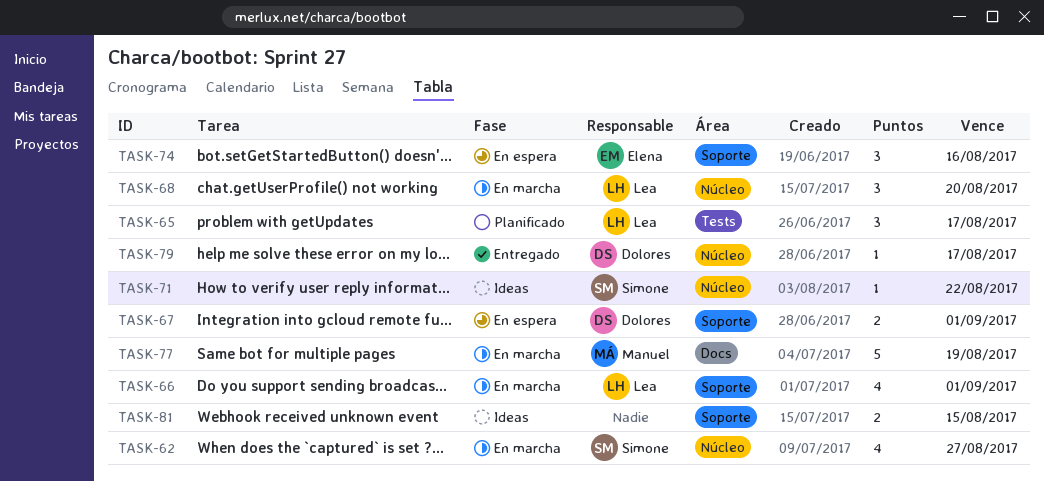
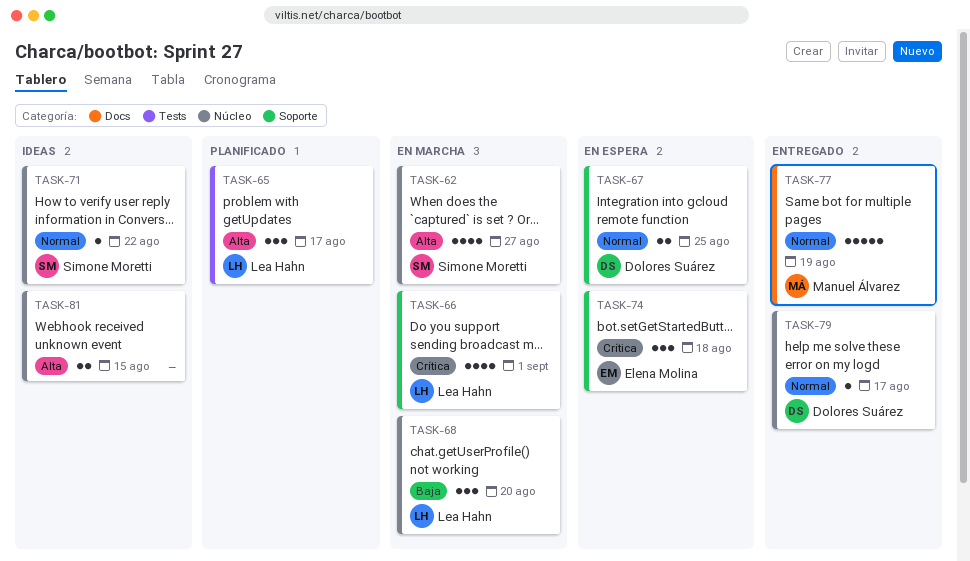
TASK-67, due: Sep 1 -> Aug 25
TASK-74, due: Aug 16 -> Aug 18
TASK-77, status: En marcha -> Entregado
TASK-81, label: Soporte -> Núcleo

